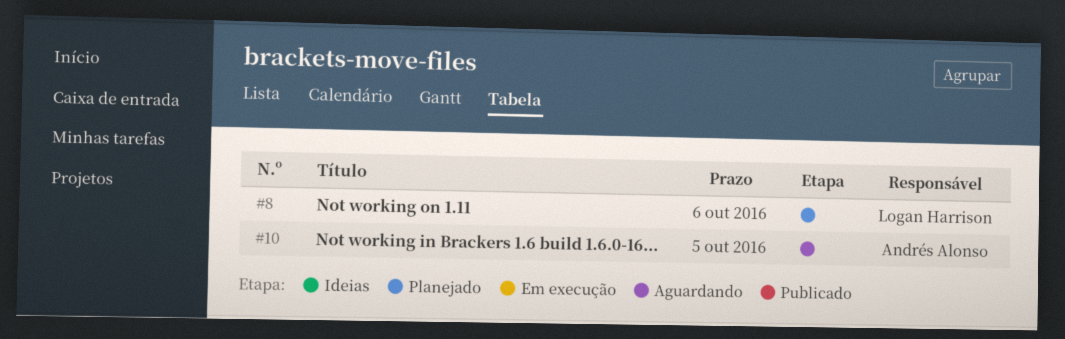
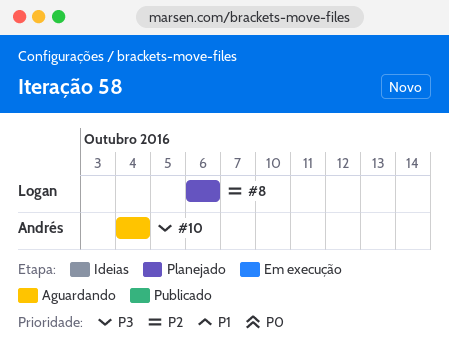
#10, due: Oct 5 -> Oct 4

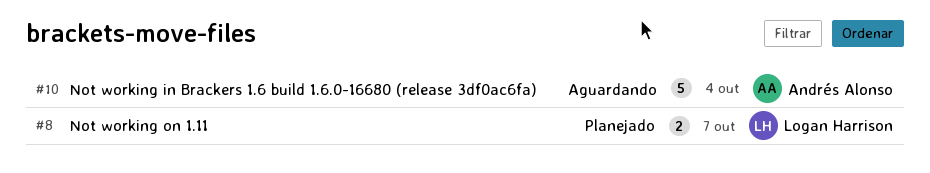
#8, due: Oct 6 -> Oct 7

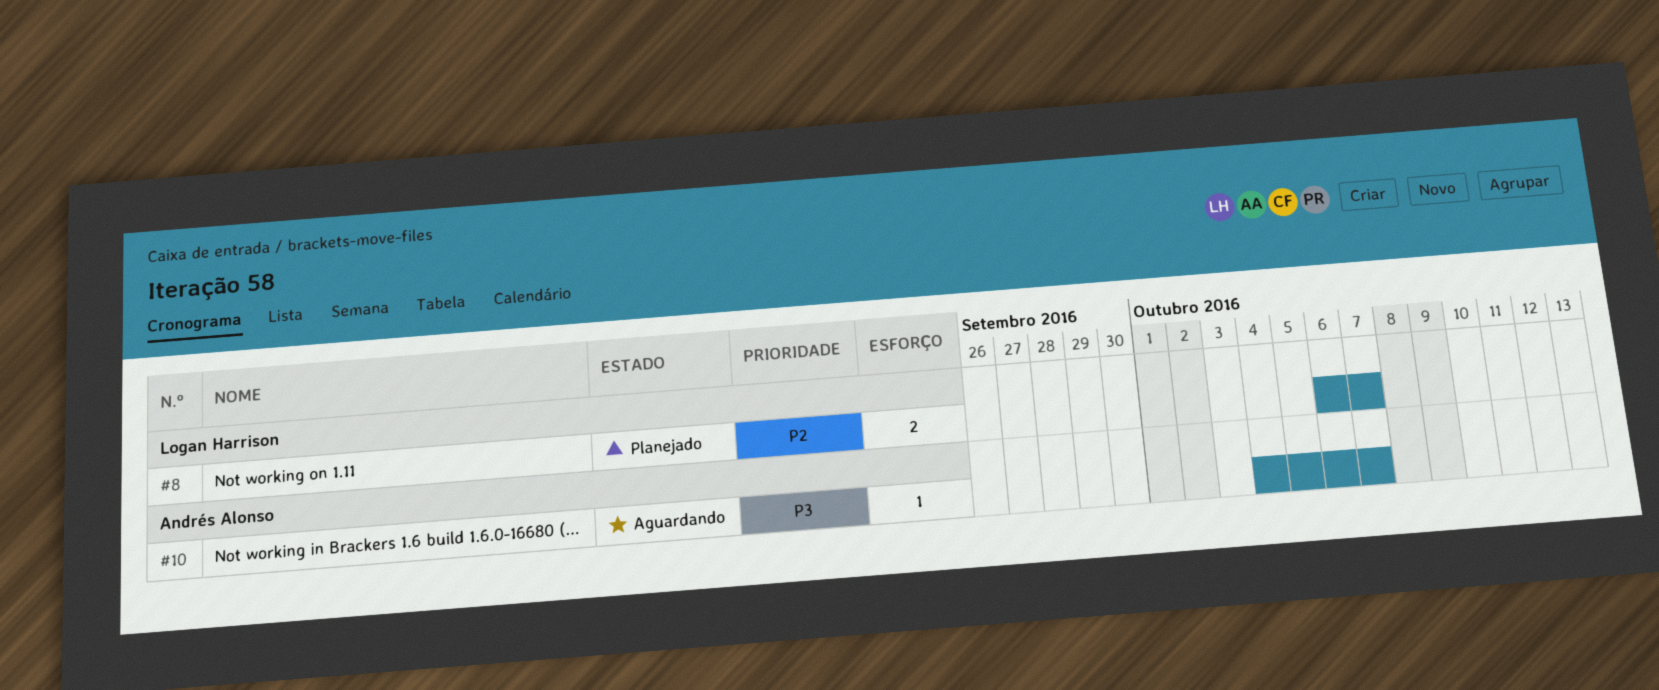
#10, estimate: 5 -> 1
#10, due: Oct 4 -> Oct 7

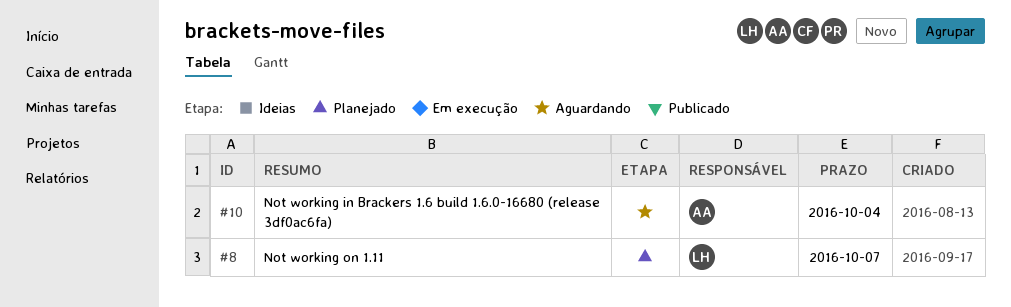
#10, due: Oct 7 -> Oct 4

